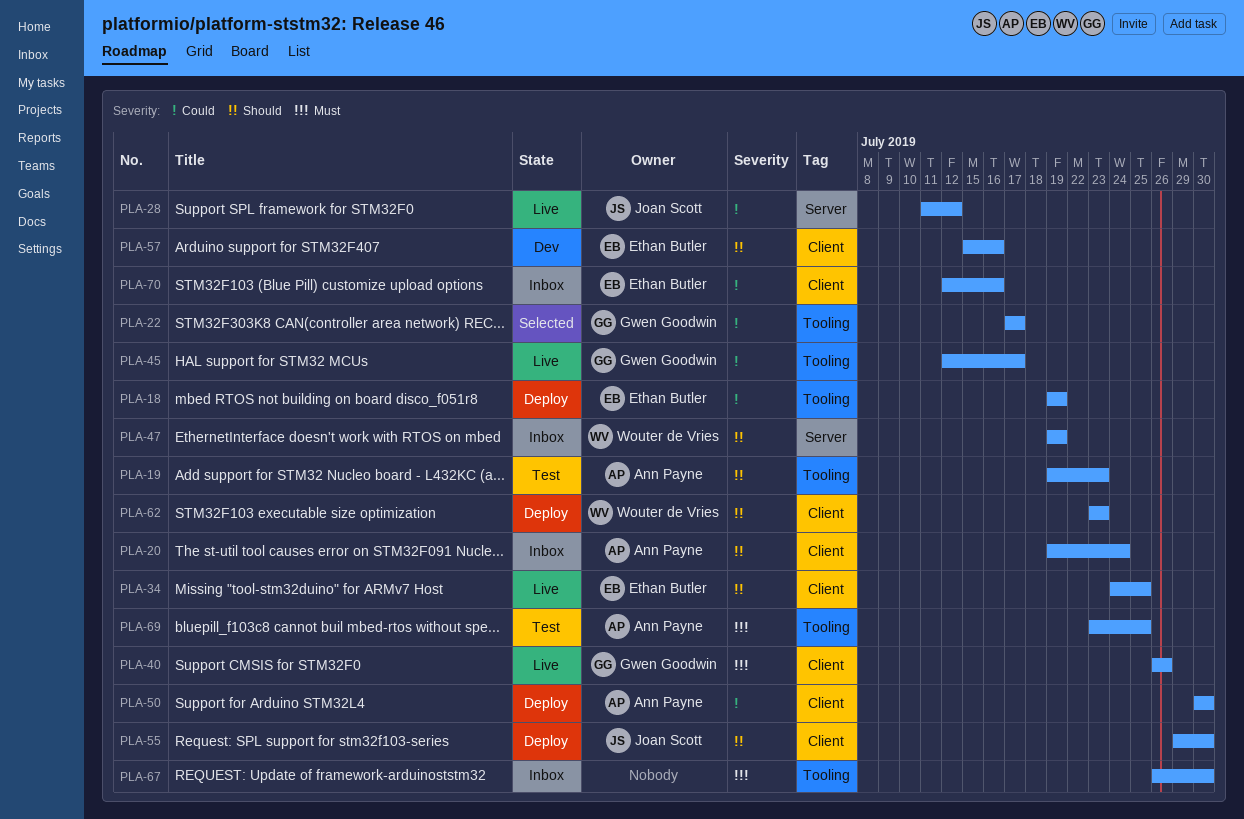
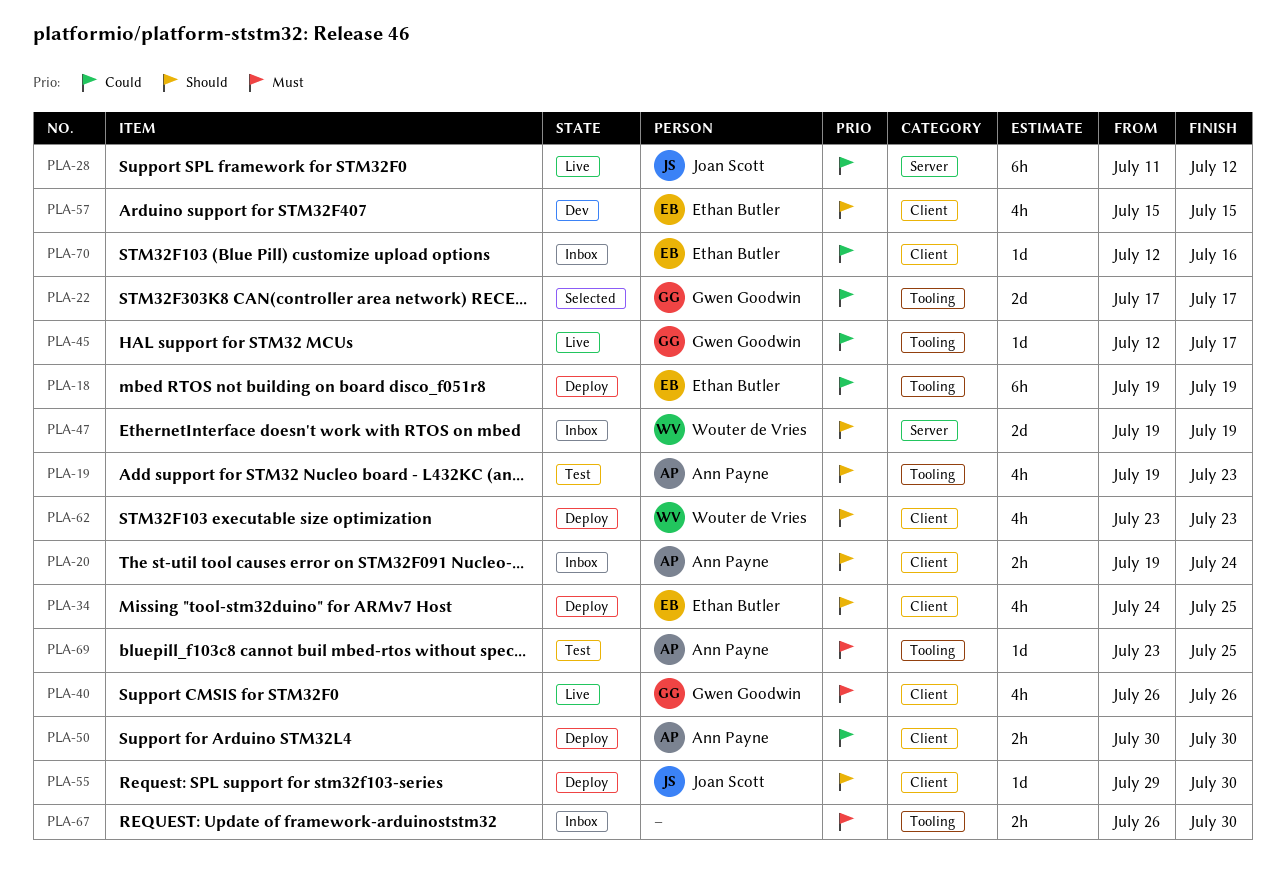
PLA-34, status: Live -> Deploy
PLA-57, due: Jul 16 -> Jul 15

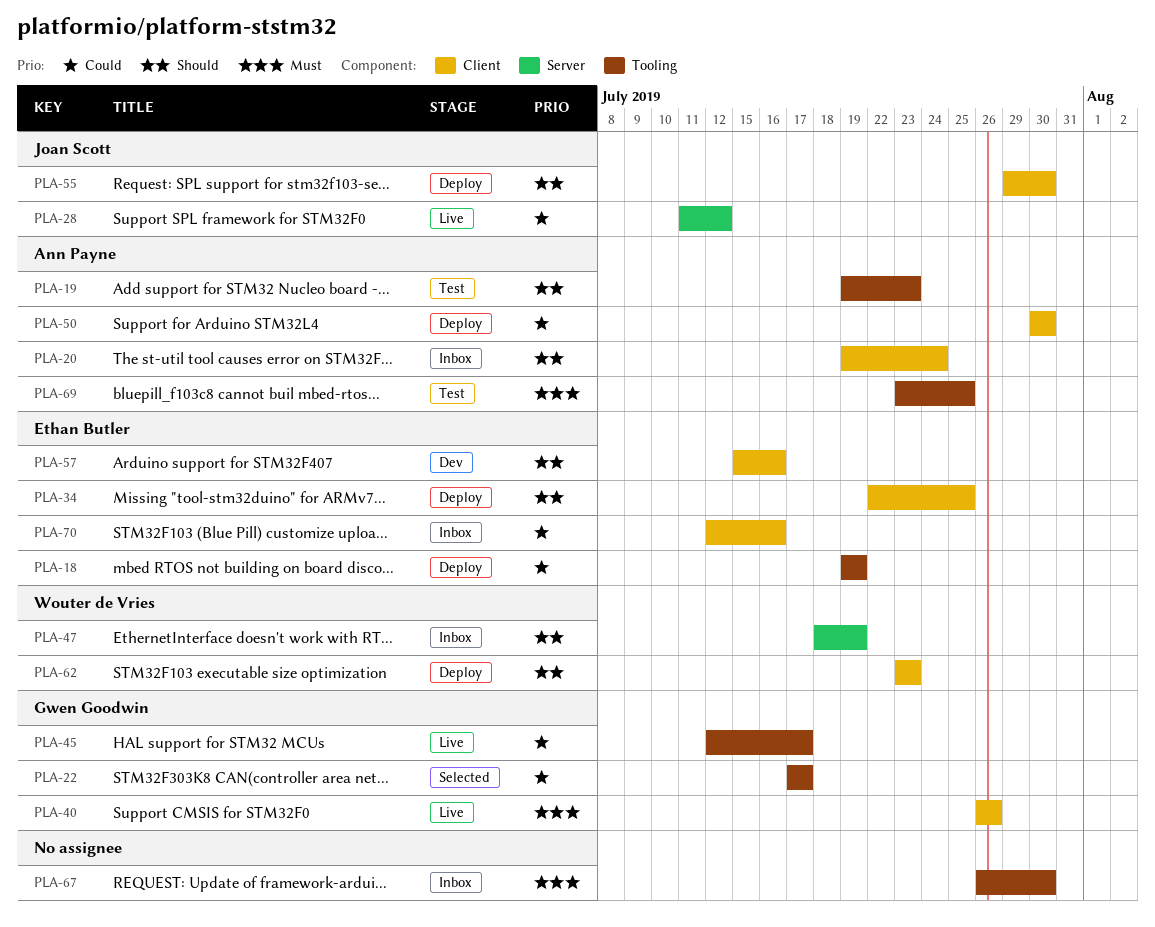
PLA-34, start: Jul 24 -> Jul 22
PLA-47, start: Jul 19 -> Jul 18
PLA-57, due: Jul 15 -> Jul 16

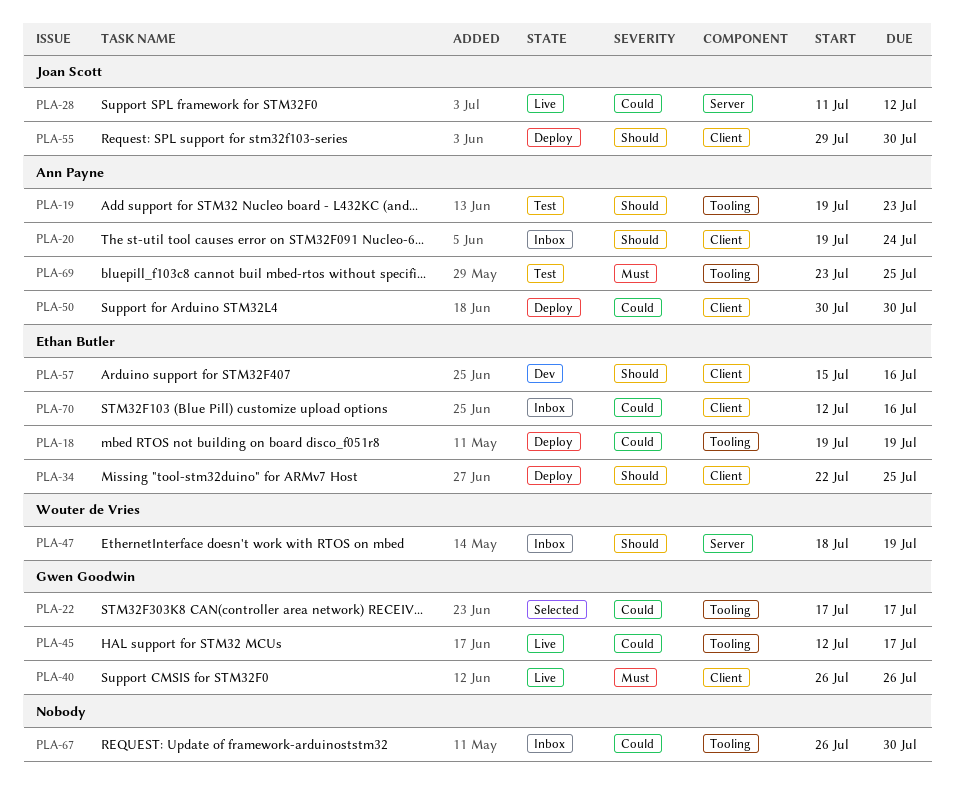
PLA-62: present -> none
PLA-67, priority: Must -> Could

